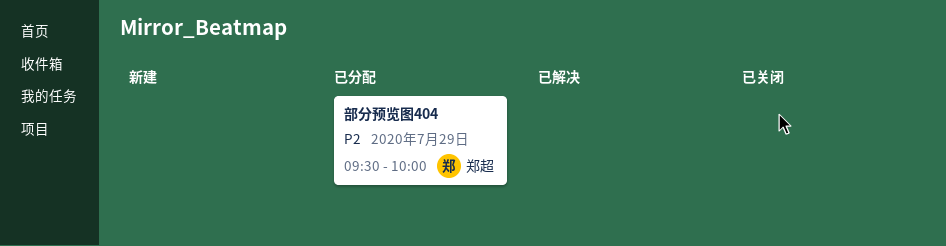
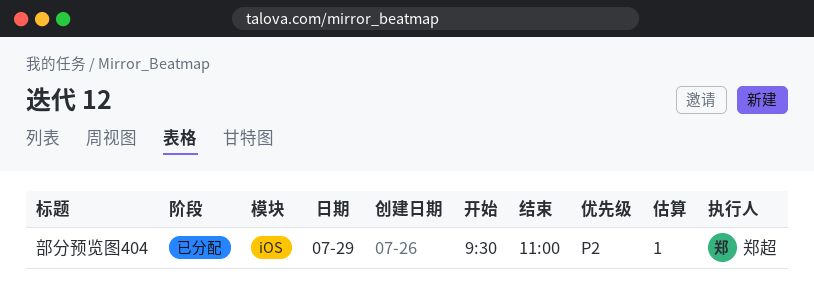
部分预览图404, ends: 10:00 -> 11:00

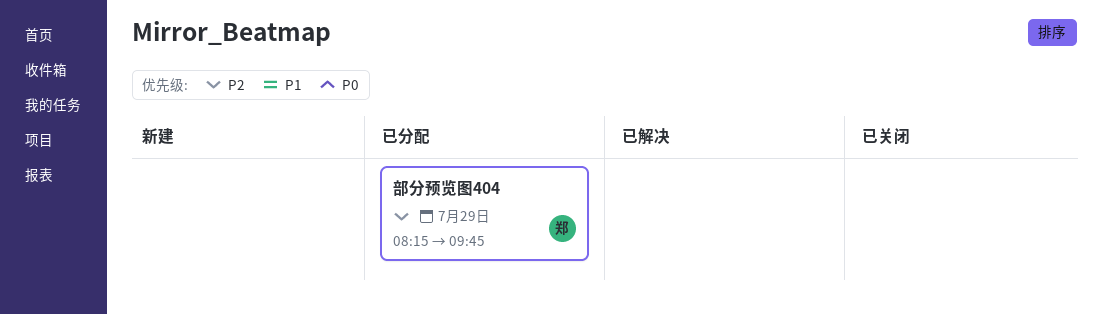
部分预览图404, begins: 09:30 -> 08:15
部分预览图404, ends: 11:00 -> 09:45

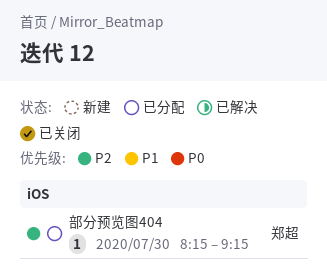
部分预览图404, day: Jul 29 -> Jul 30
部分预览图404, ends: 09:45 -> 09:15

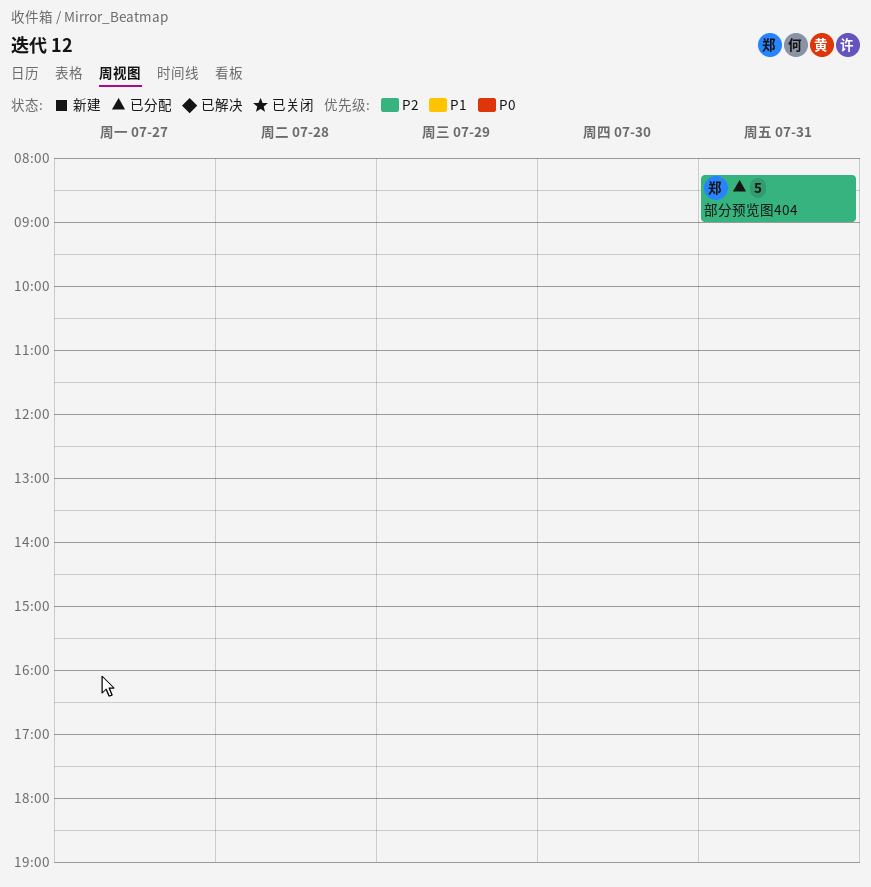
部分预览图404, estimate: 1 -> 5
部分预览图404, day: Jul 30 -> Jul 31
部分预览图404, ends: 09:15 -> 09:00

